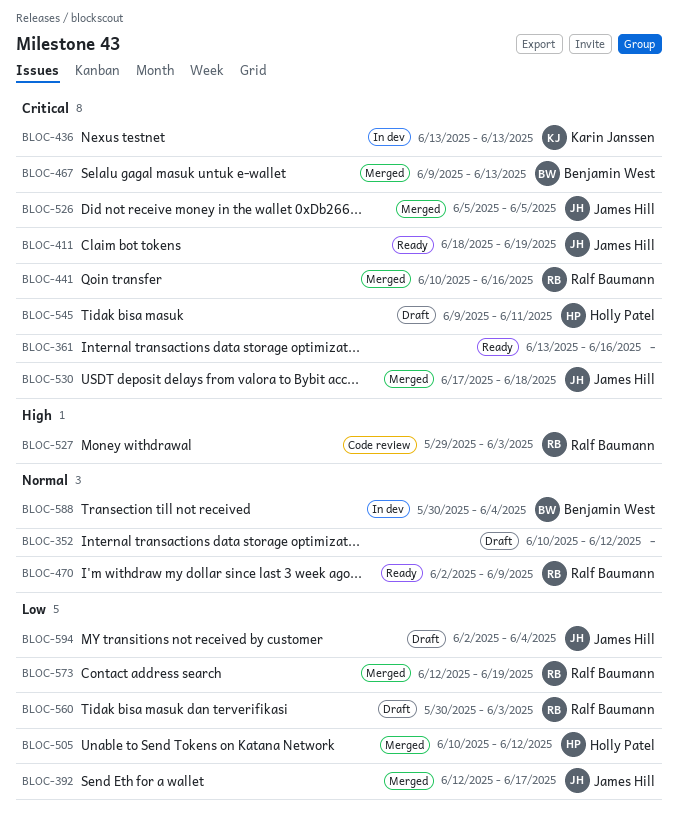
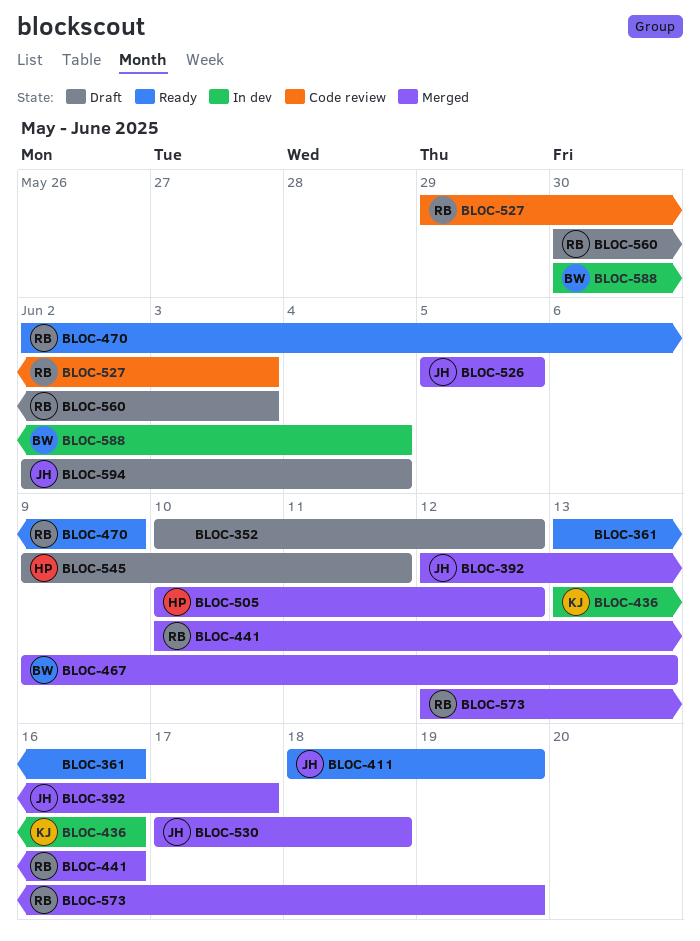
BLOC-436, due: Jun 13 -> Jun 16

